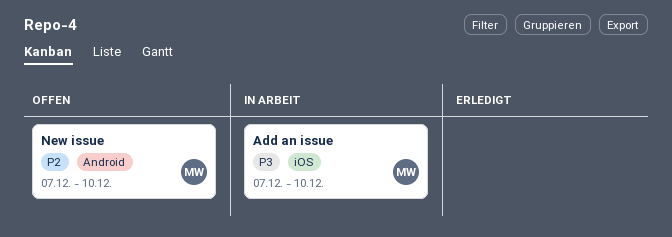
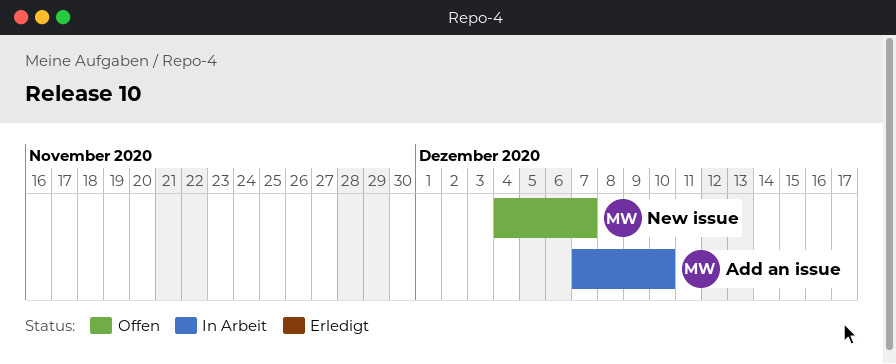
New issue, start: Dec 7 -> Dec 4
New issue, due: Dec 10 -> Dec 7

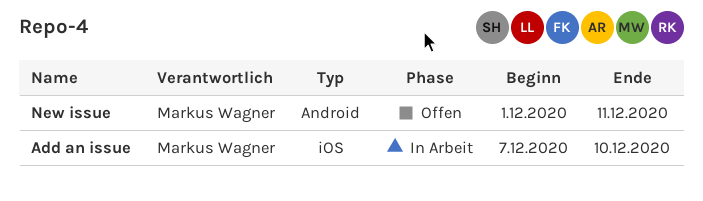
New issue, start: Dec 4 -> Dec 1
New issue, due: Dec 7 -> Dec 11

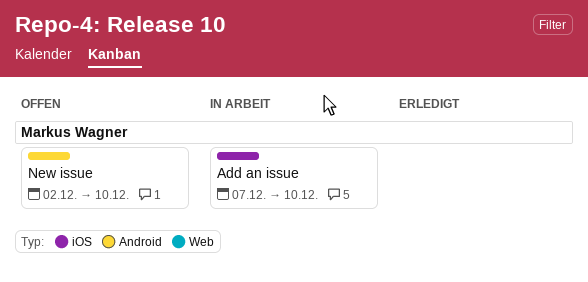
New issue, start: Dec 1 -> Dec 2
New issue, due: Dec 11 -> Dec 10

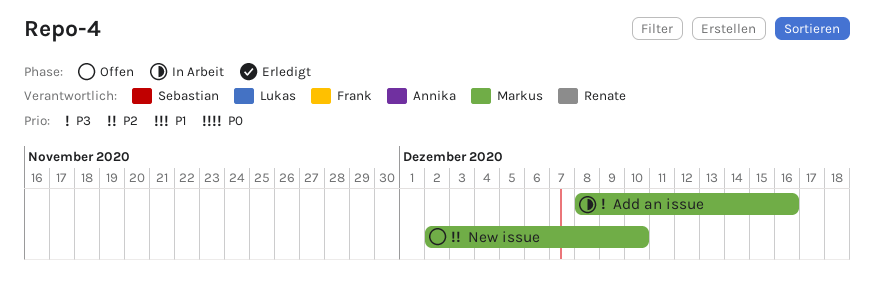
Add an issue, start: Dec 7 -> Dec 8
Add an issue, due: Dec 10 -> Dec 16

